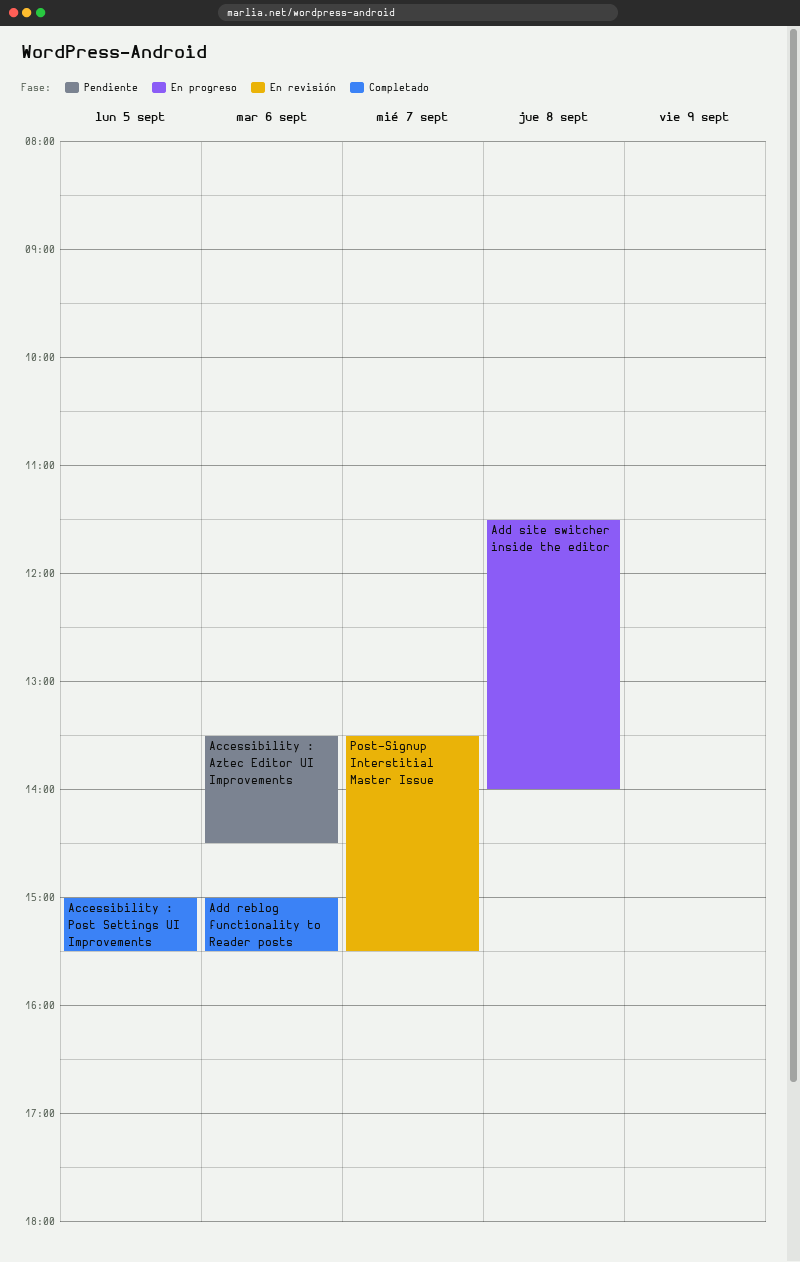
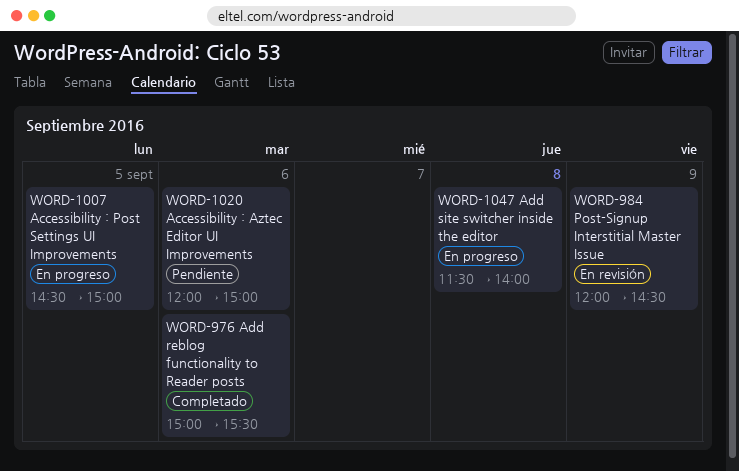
Accessibility : Aztec Editor UI Improvements, begins: 13:30 -> 12:00
Accessibility : Aztec Editor UI Improvements, ends: 14:30 -> 15:00
Accessibility : Post Settings UI Improvements, status: Completado -> En progreso
Accessibility : Post Settings UI Improvements, begins: 15:00 -> 14:30
Accessibility : Post Settings UI Improvements, ends: 15:30 -> 15:00
Post-Signup Interstitial Master Issue, day: Sep 7 -> Sep 9
Post-Signup Interstitial Master Issue, begins: 13:30 -> 12:00
Post-Signup Interstitial Master Issue, ends: 15:30 -> 14:30

